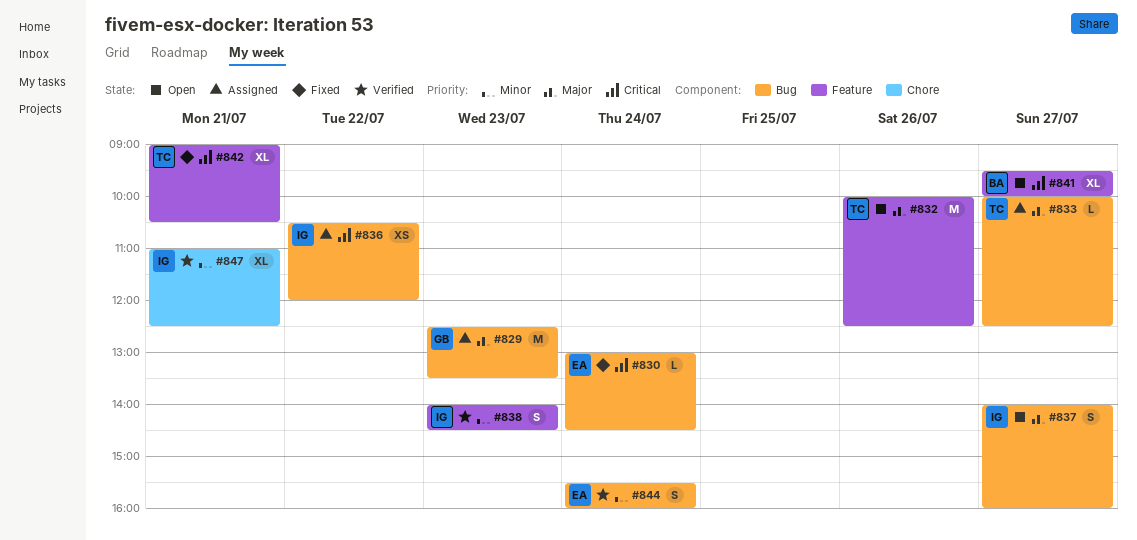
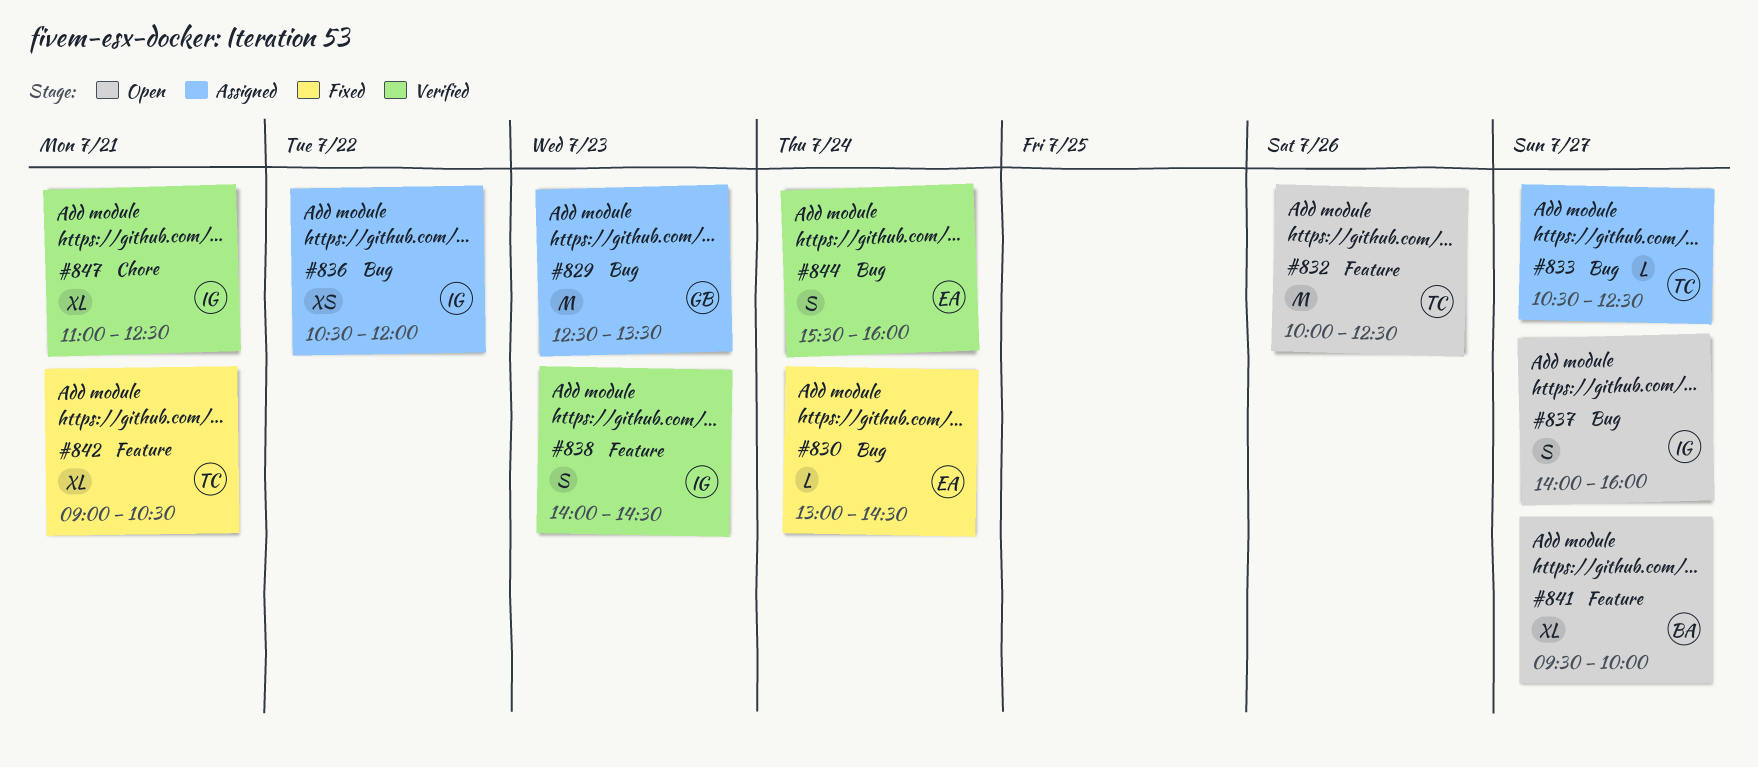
#833, begins: 10:00 -> 10:30

